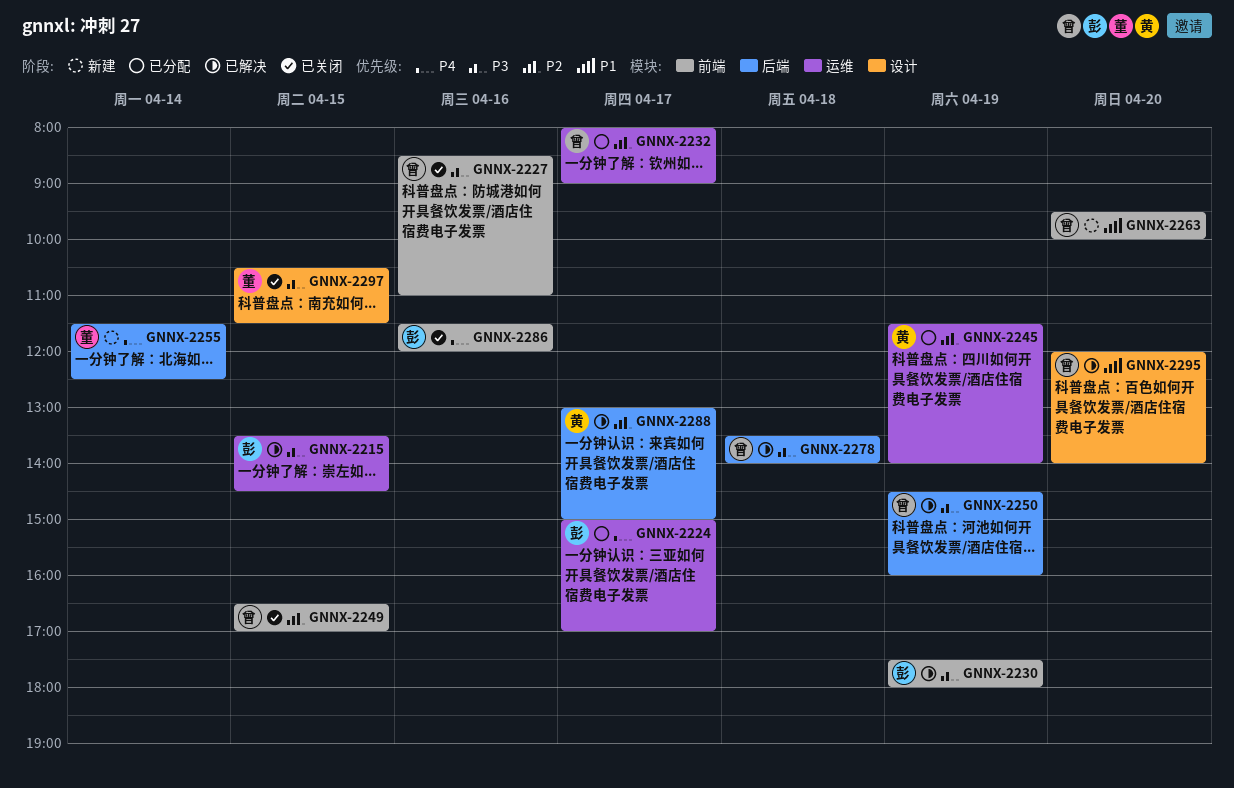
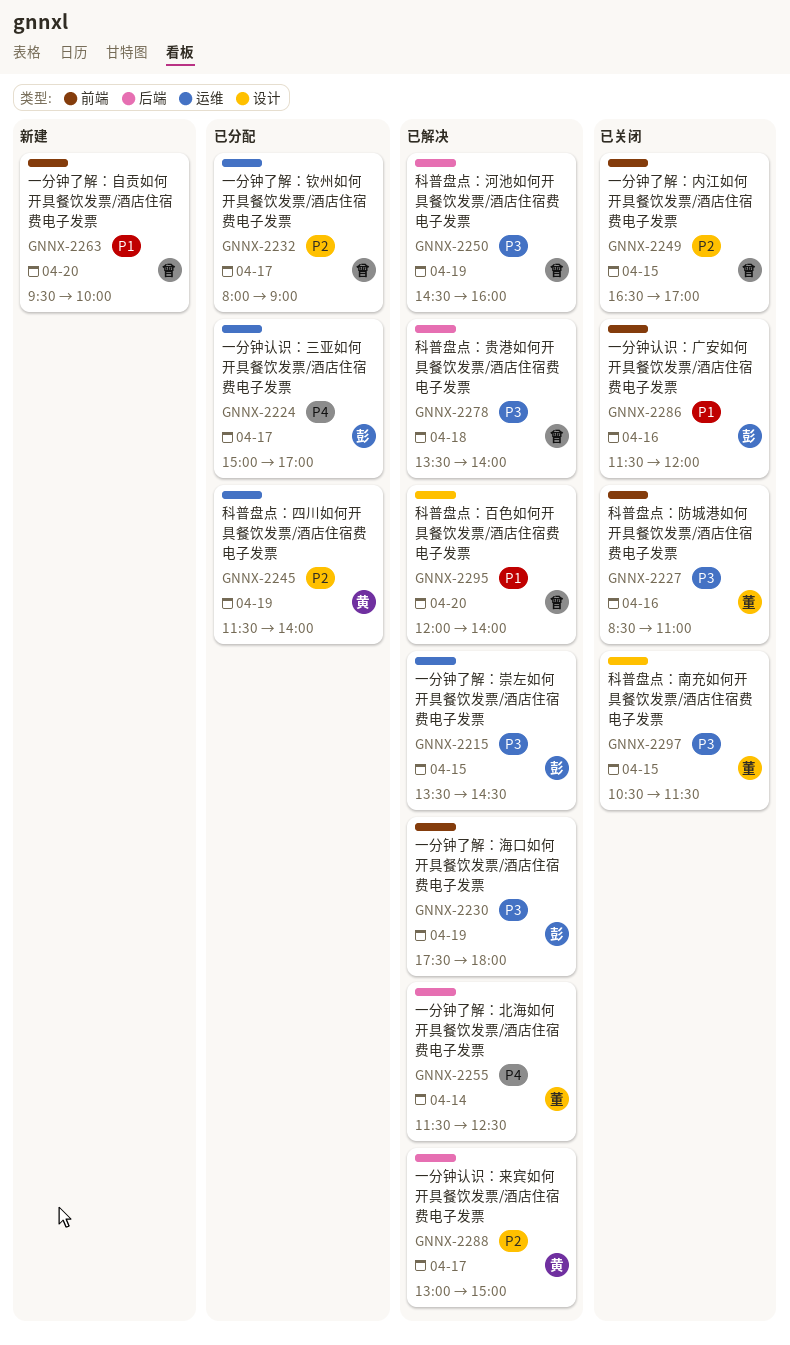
GNNX-2227, owner: 曾 -> 董
GNNX-2255, status: 新建 -> 已解决
GNNX-2286, priority: P4 -> P1

